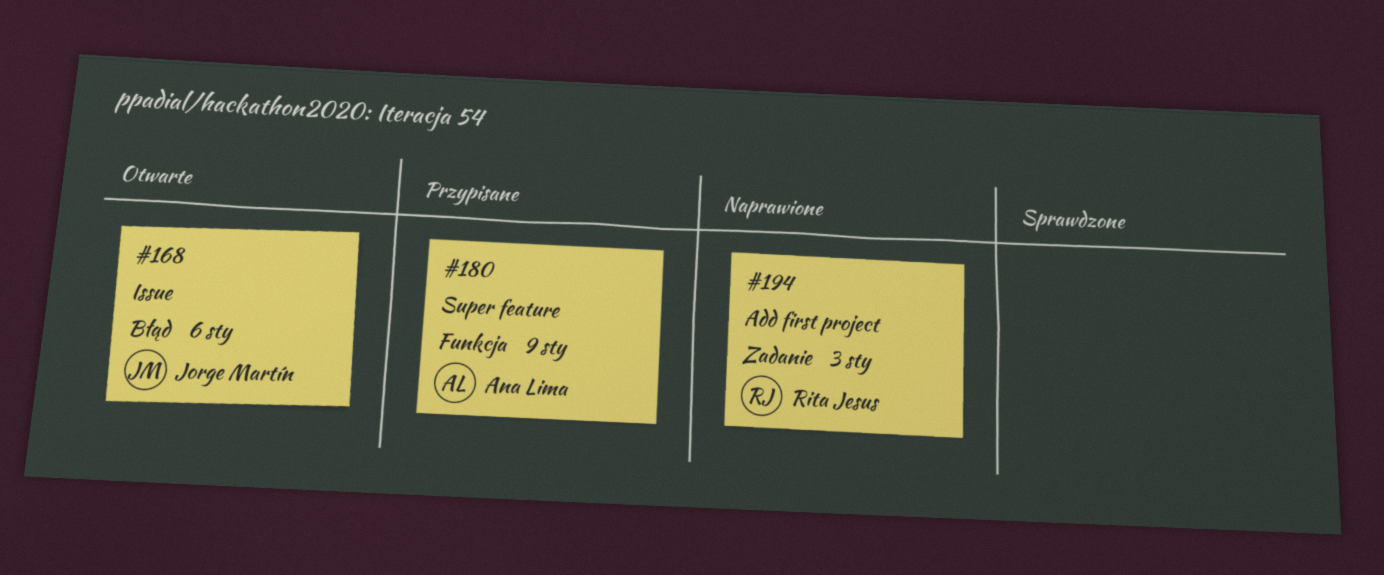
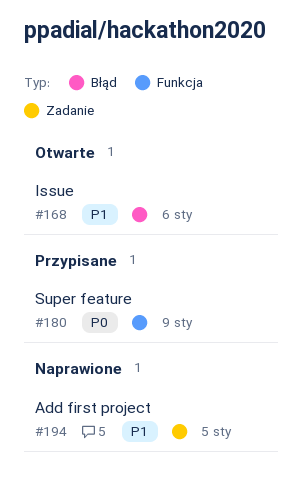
#194, due: Jan 3 -> Jan 5

